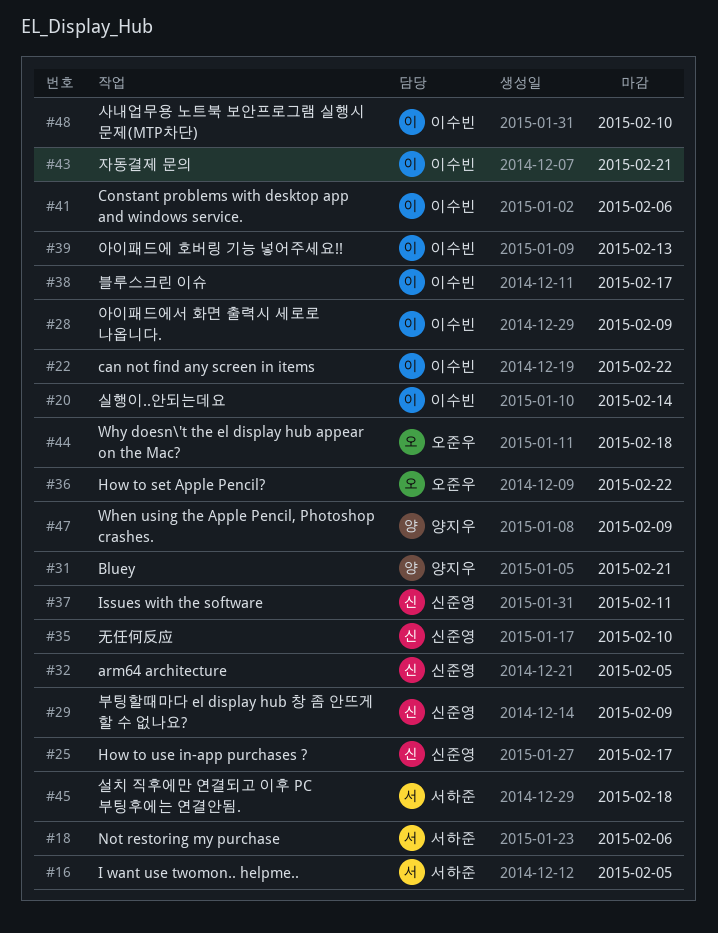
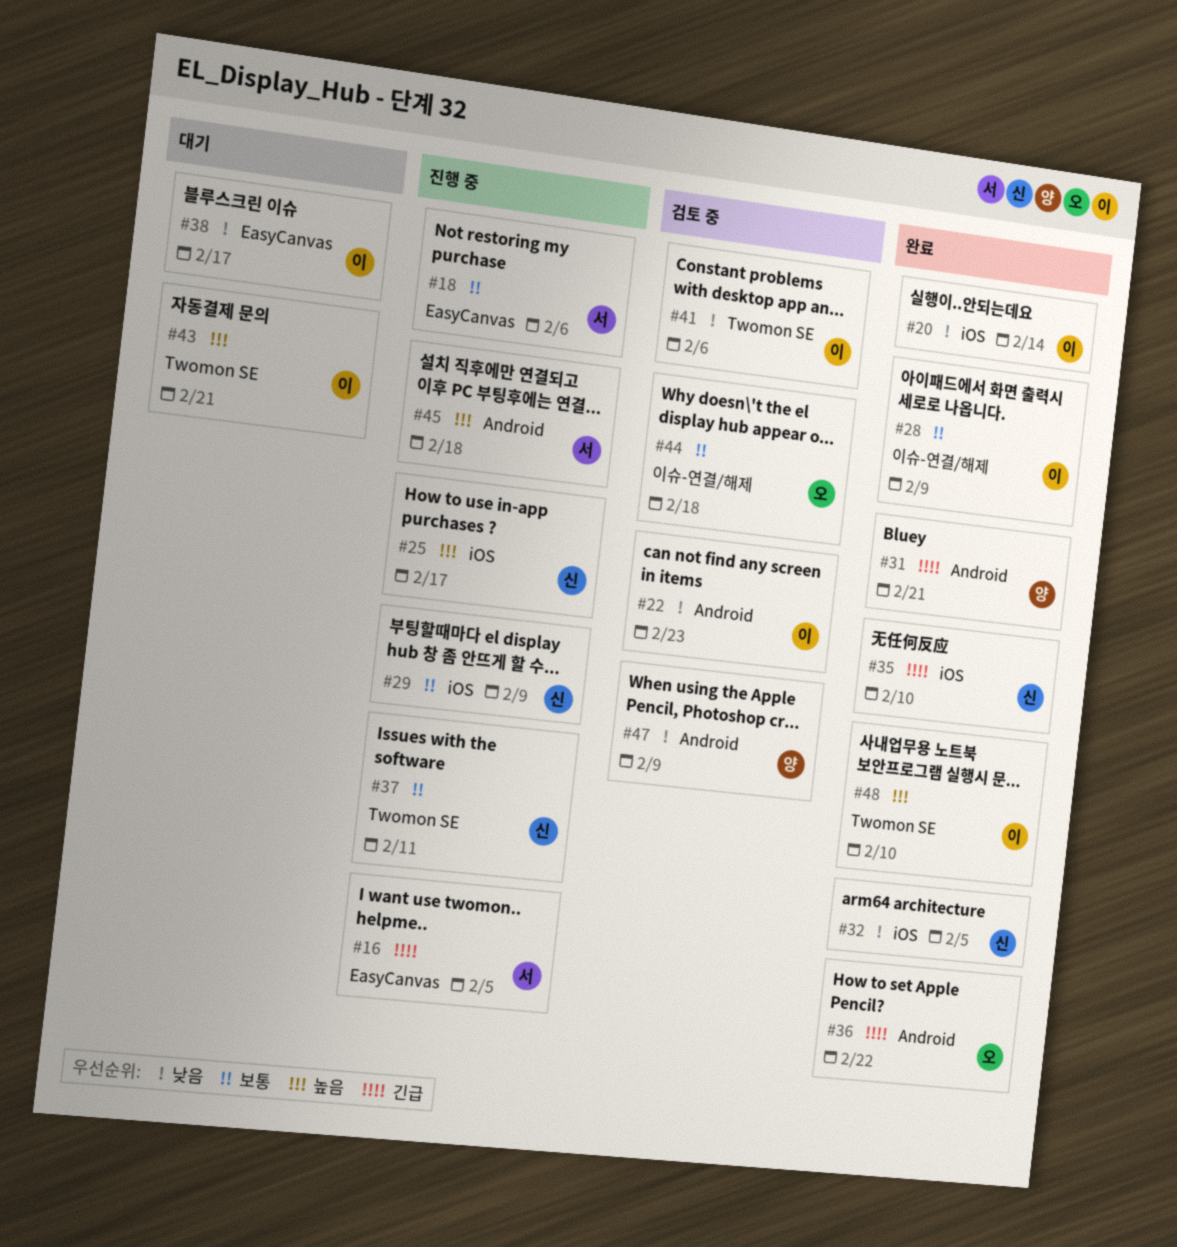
#22, due: Feb 22 -> Feb 23
#39: present -> none

